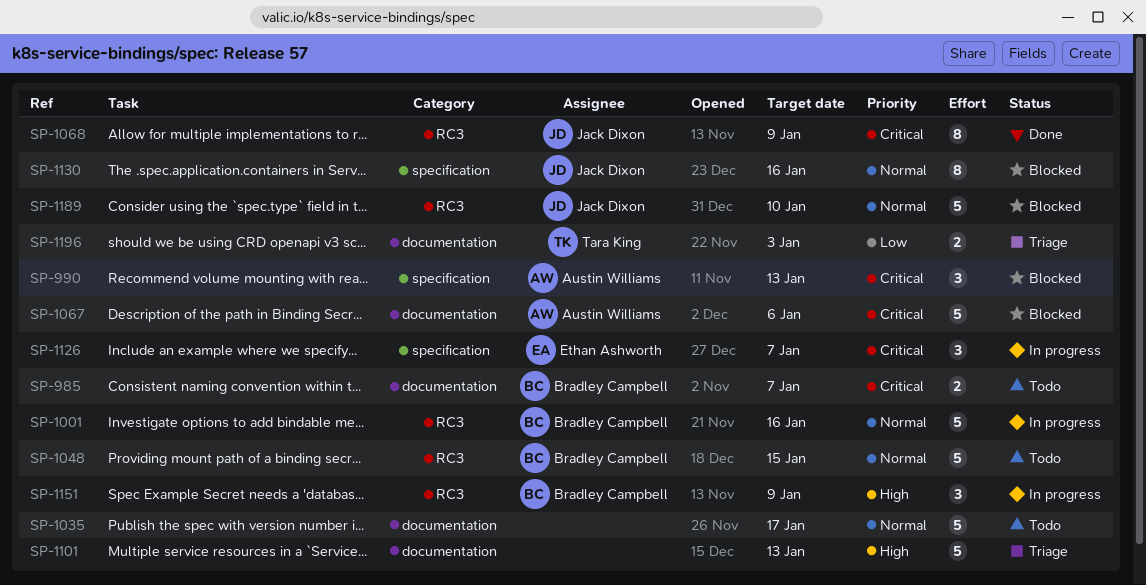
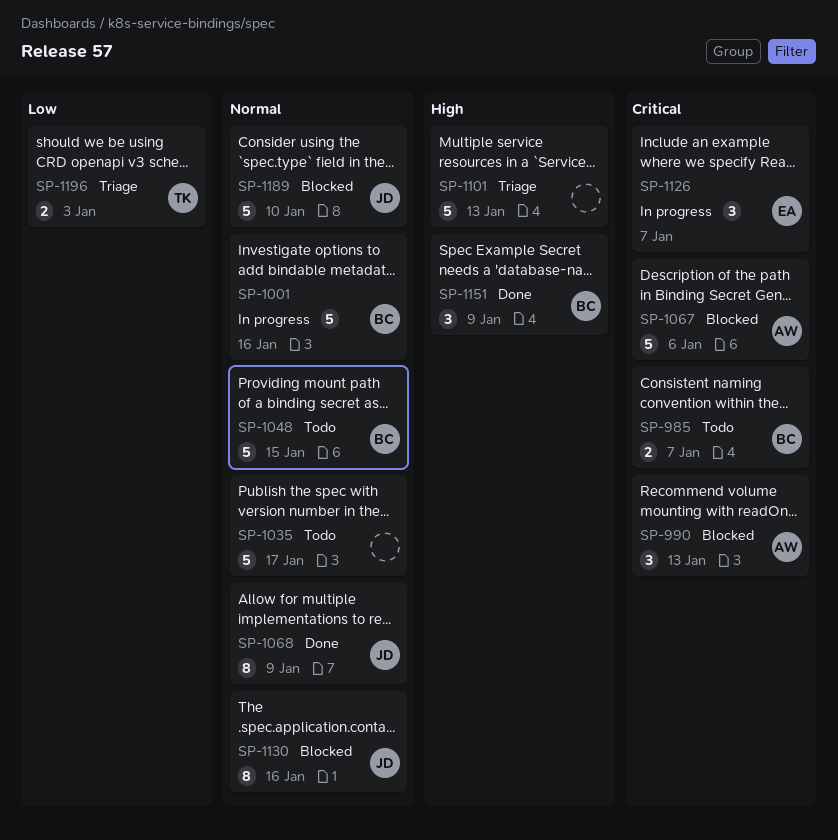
SP-1068, priority: Critical -> Normal
SP-1151, status: In progress -> Done

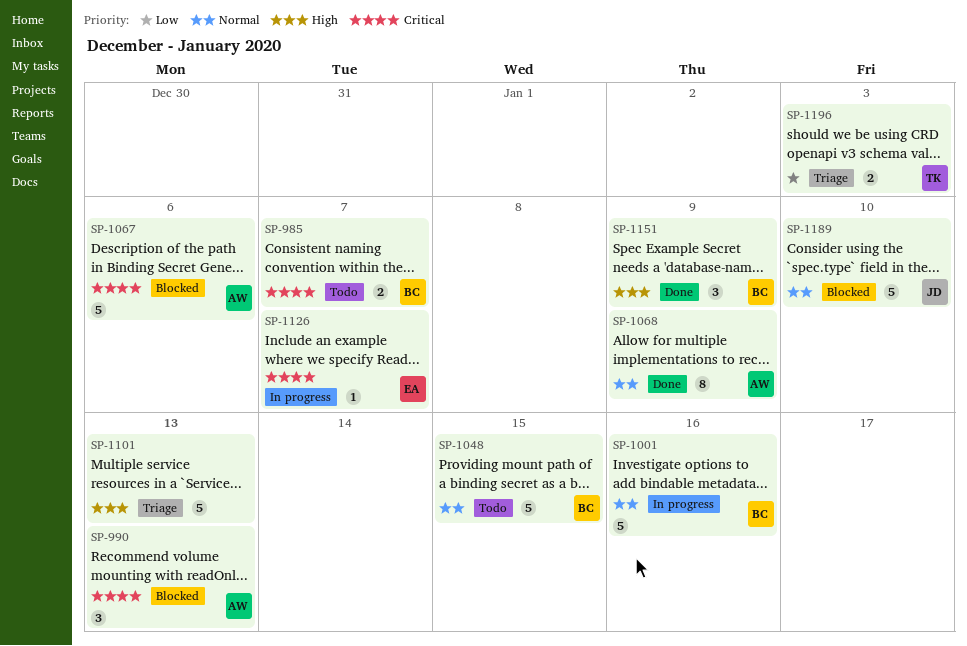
SP-1035: present -> none
SP-1068, owner: JD -> AW
SP-1126, estimate: 3 -> 1
SP-1130: present -> none

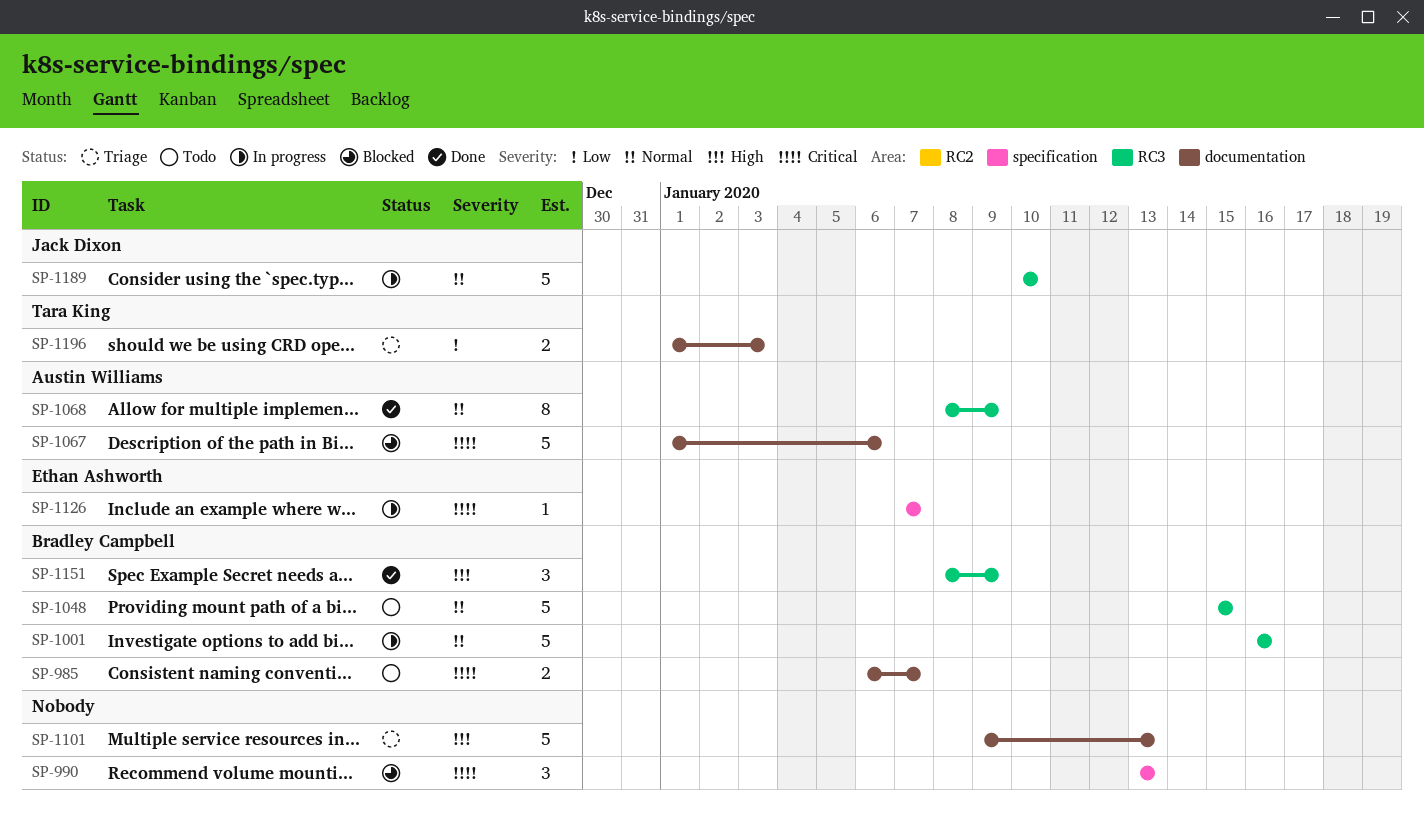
SP-990, owner: Austin Williams -> none
SP-1189, status: Blocked -> In progress

